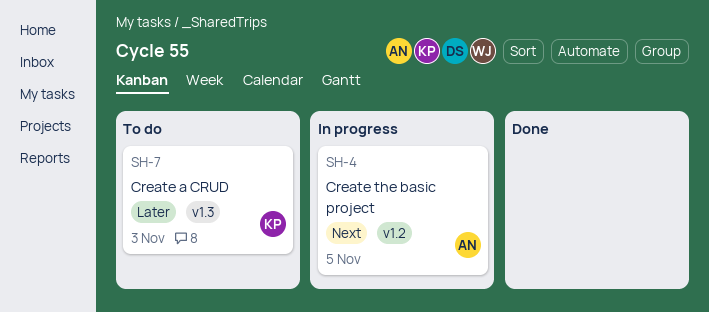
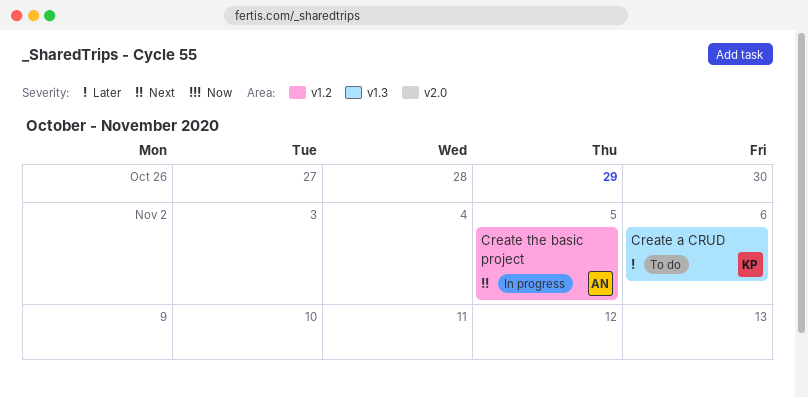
Create a CRUD, due: Nov 3 -> Nov 6

